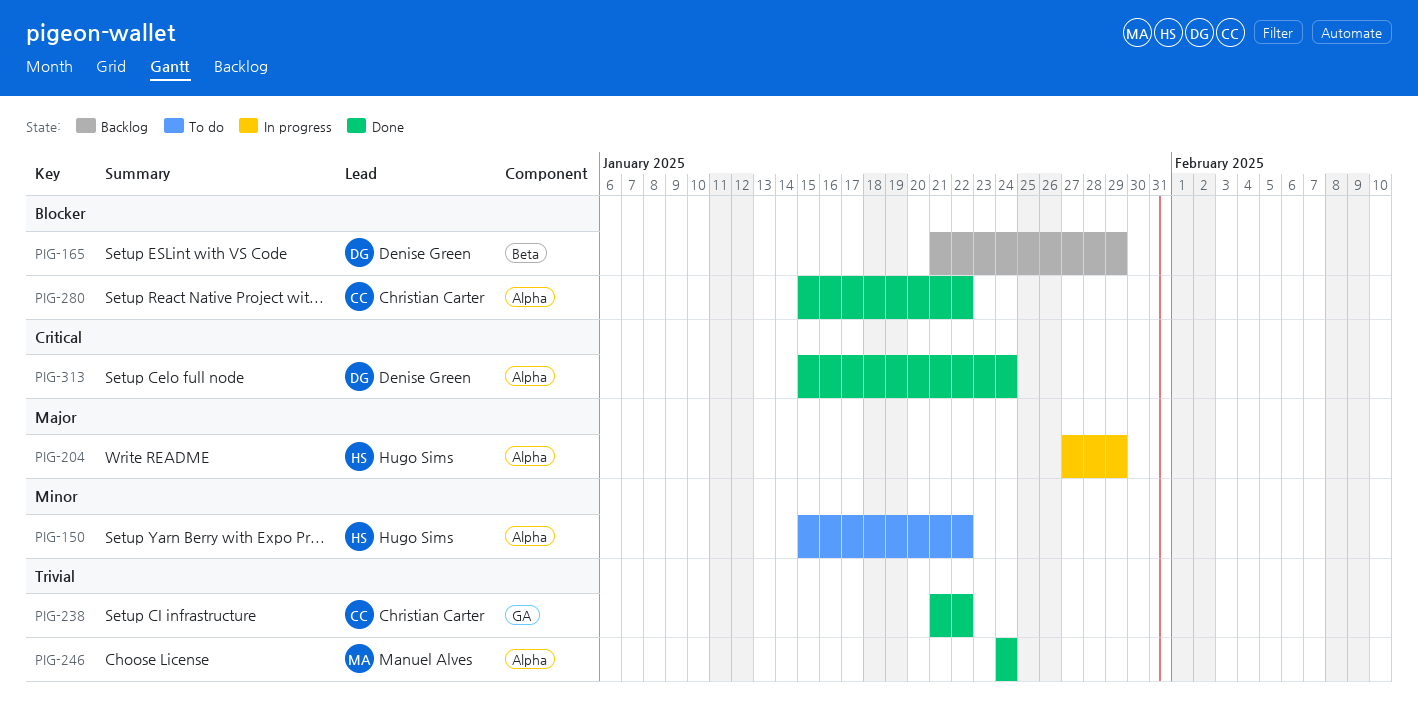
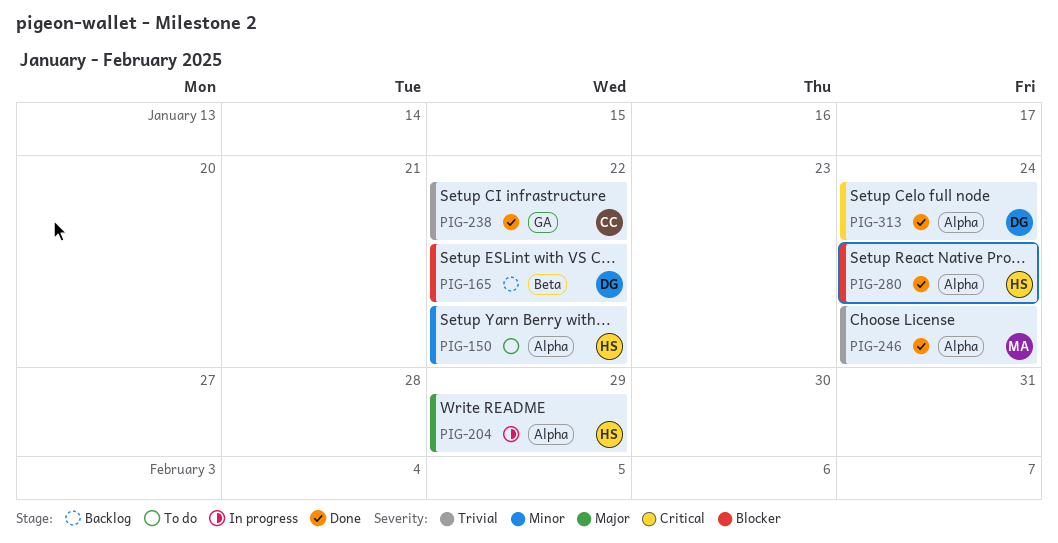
PIG-165, due: Jan 29 -> Jan 22
PIG-280, owner: Christian Carter -> Hugo Sims
PIG-280, due: Jan 22 -> Jan 24

